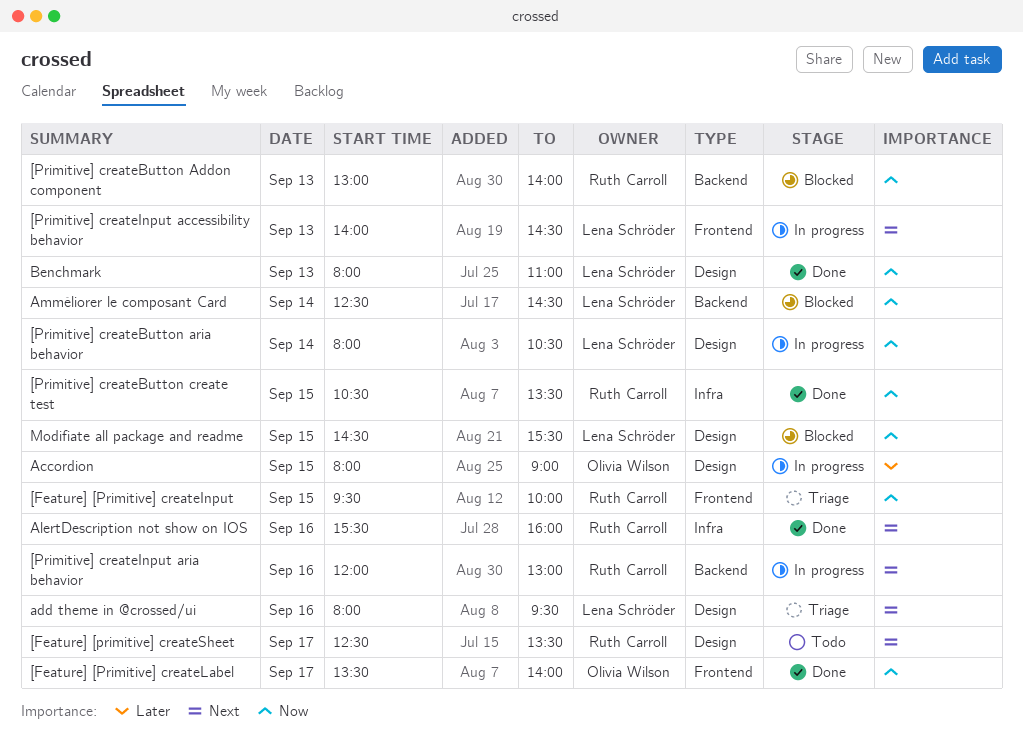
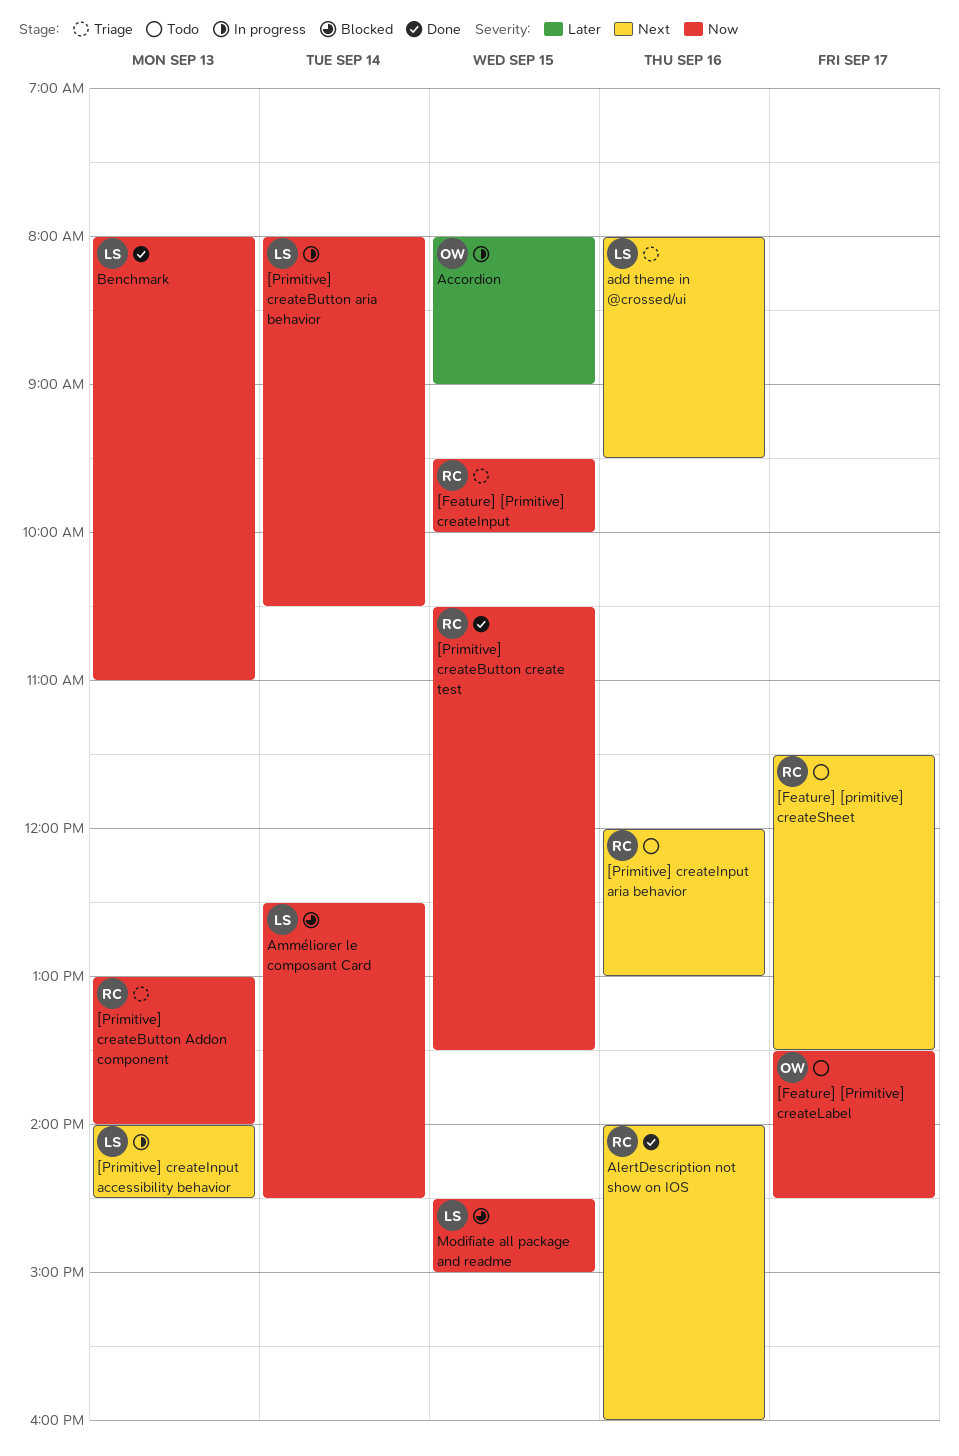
[Feature] [Primitive] createLabel, status: Done -> Todo
[Feature] [Primitive] createLabel, ends: 14:00 -> 14:30
[Feature] [primitive] createSheet, begins: 12:30 -> 11:30
[Primitive] createButton Addon component, status: Blocked -> Triage
[Primitive] createInput aria behavior, status: In progress -> Todo
AlertDescription not show on IOS, begins: 15:30 -> 14:00
Modifiate all package and readme, ends: 15:30 -> 15:00

